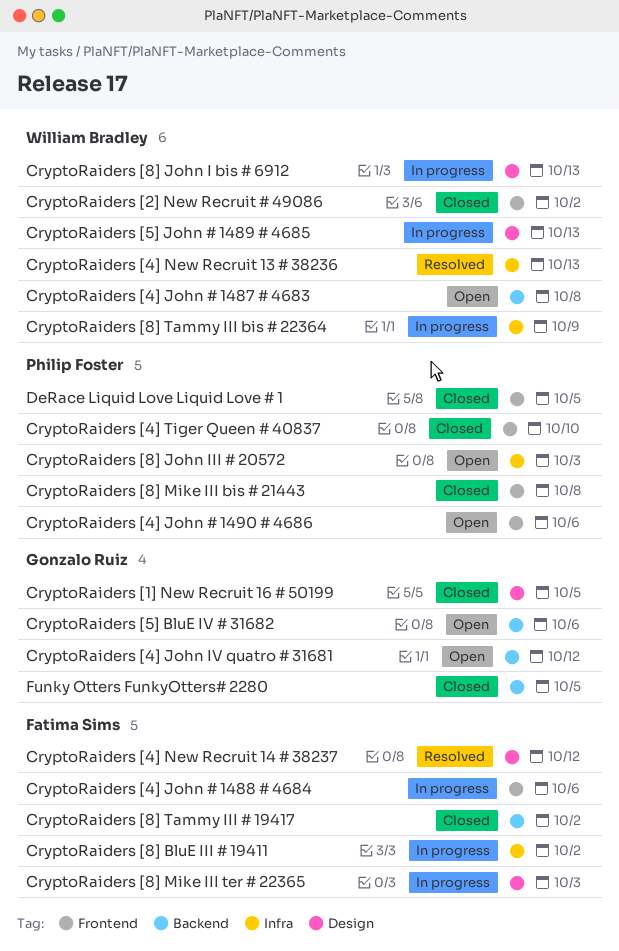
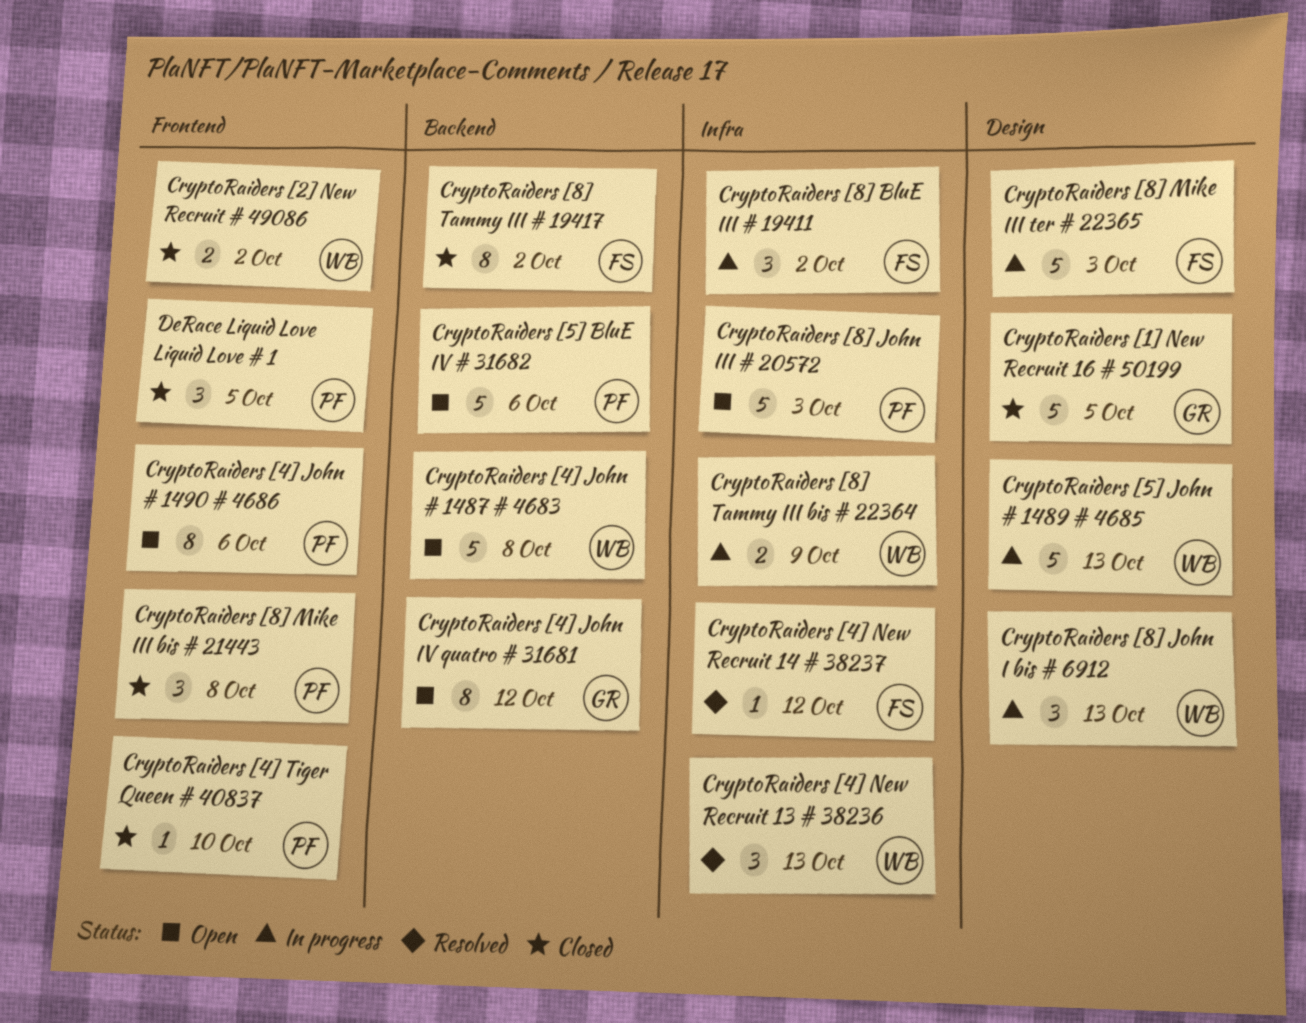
CryptoRaiders [4] John # 1488 # 4684: present -> none
CryptoRaiders [4] New Recruit 14 # 38237, label: Design -> Infra
CryptoRaiders [5] BluE IV # 31682, owner: Gonzalo Ruiz -> Philip Foster
Funky Otters FunkyOtters# 2280: present -> none

